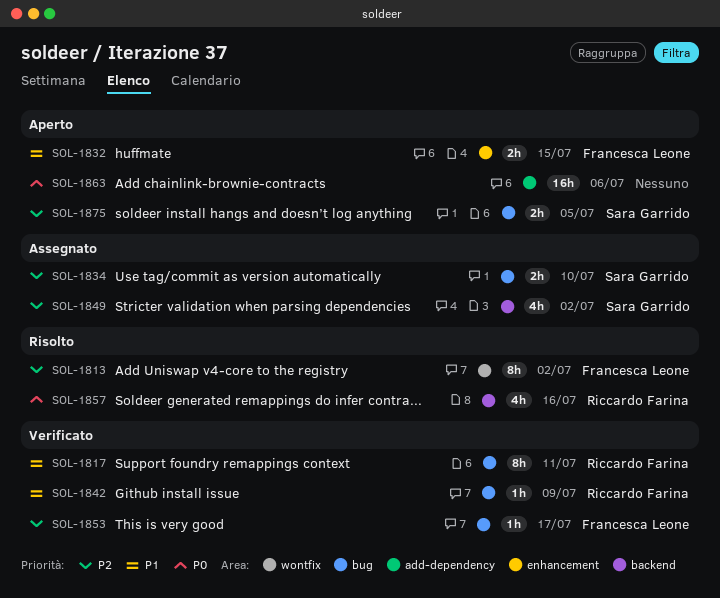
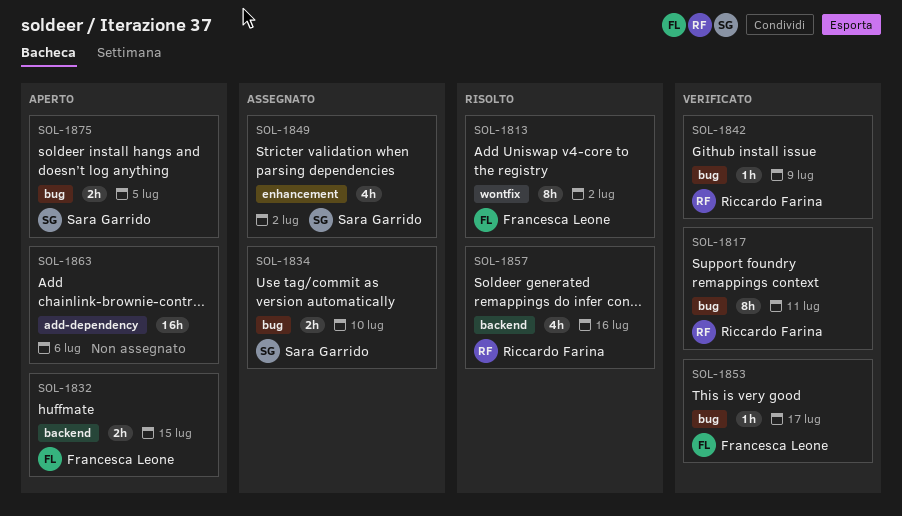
SOL-1832, label: enhancement -> backend
SOL-1849, label: backend -> enhancement

